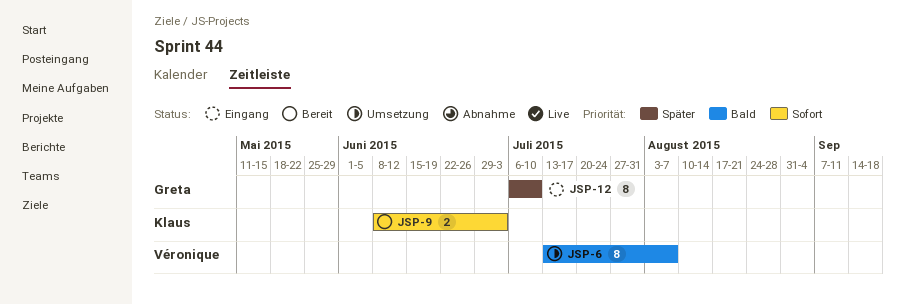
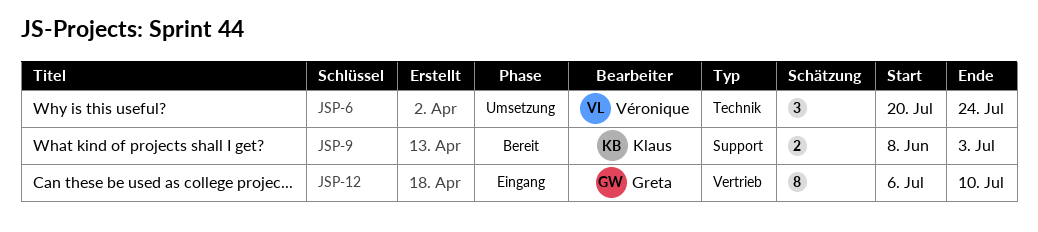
JSP-6, estimate: 8 -> 3
JSP-6, start: Jul 13 -> Jul 20
JSP-6, due: Aug 7 -> Jul 24

